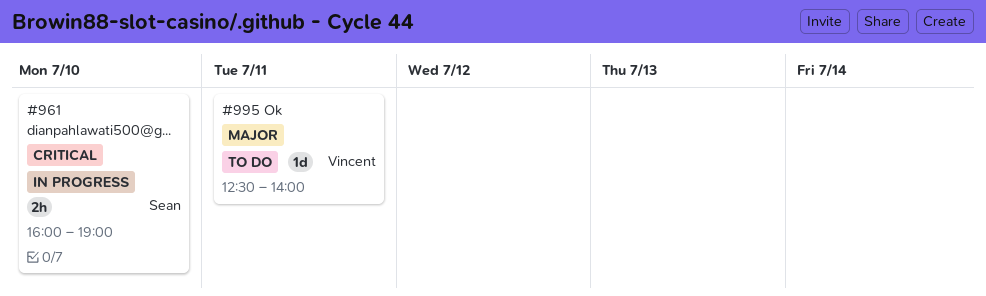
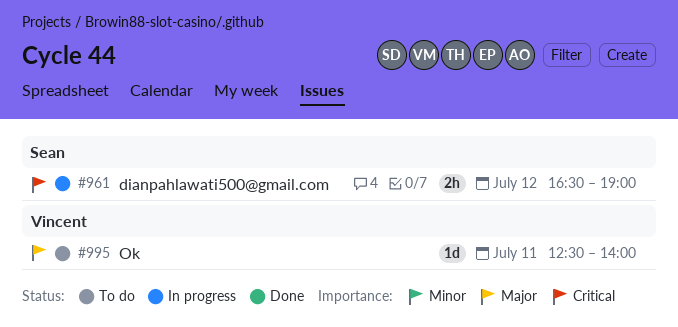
#961, day: Jul 10 -> Jul 12
#961, begins: 16:00 -> 16:30

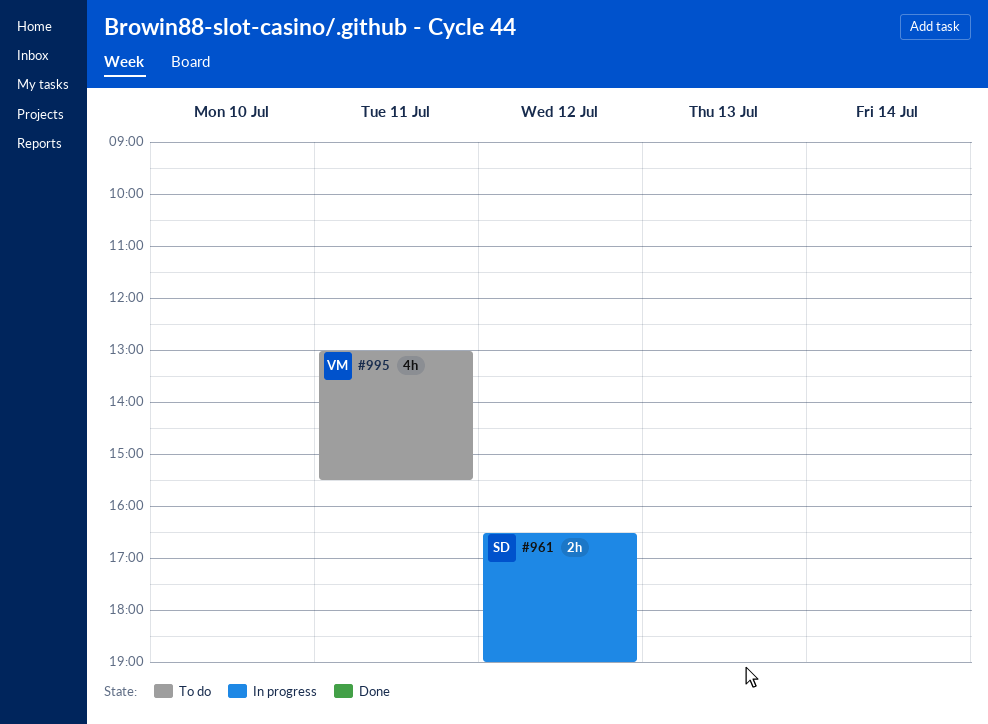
#995, estimate: 1d -> 4h
#995, begins: 12:30 -> 13:00
#995, ends: 14:00 -> 15:30

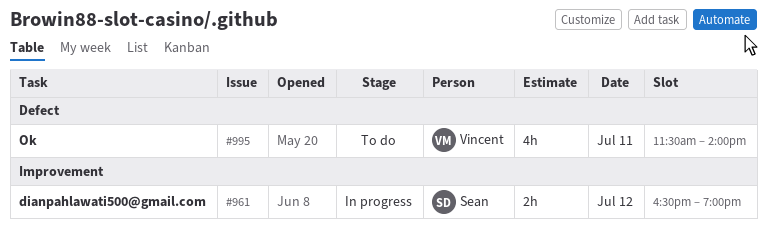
#995, begins: 13:00 -> 11:30
#995, ends: 15:30 -> 14:00

